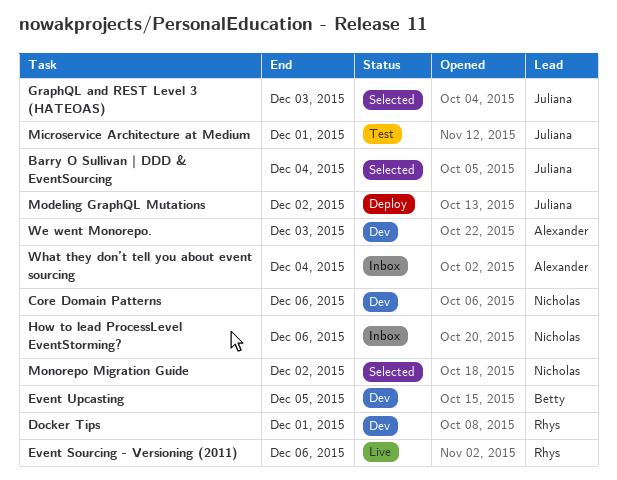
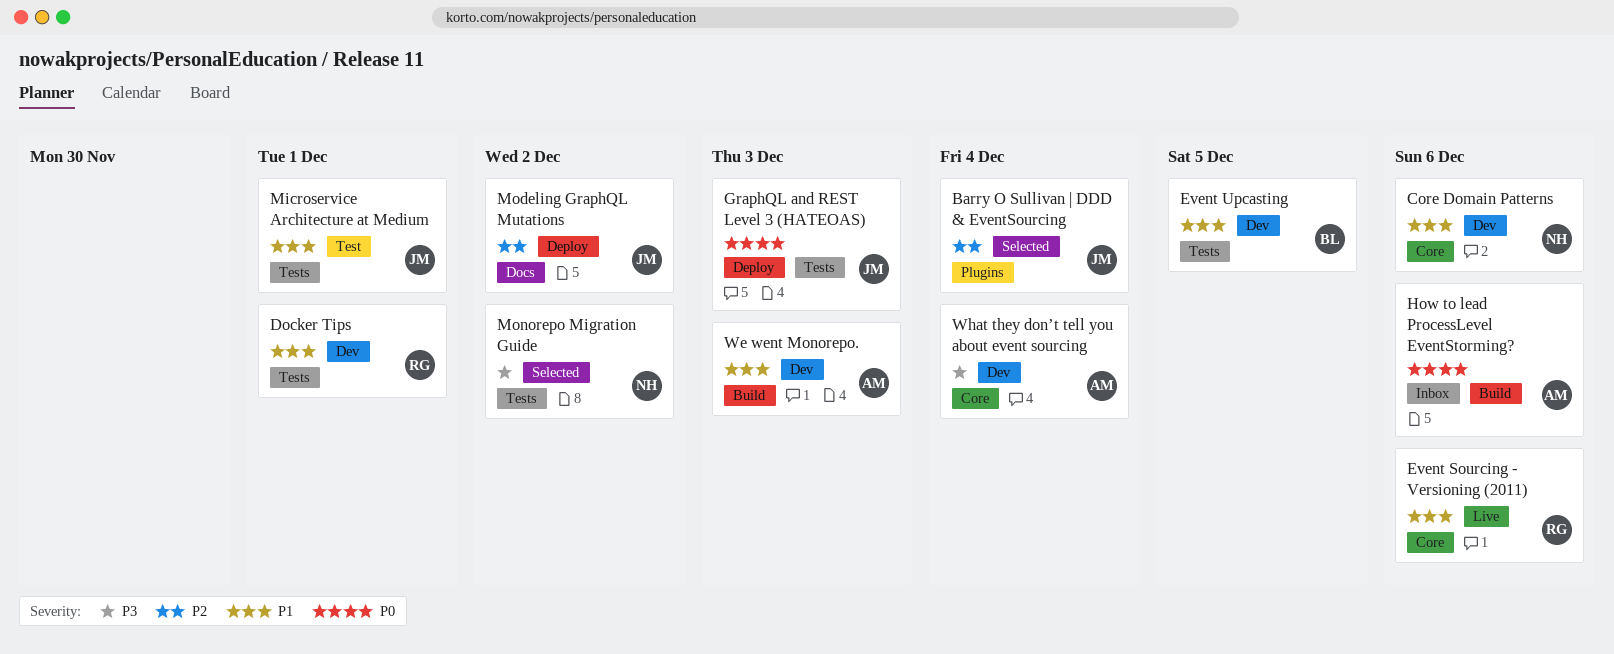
GraphQL and REST Level 3 (HATEOAS), status: Selected -> Deploy
How to lead ProcessLevel EventStorming?, owner: Nicholas -> Alexander
What they don’t tell you about event sourcing, status: Inbox -> Dev

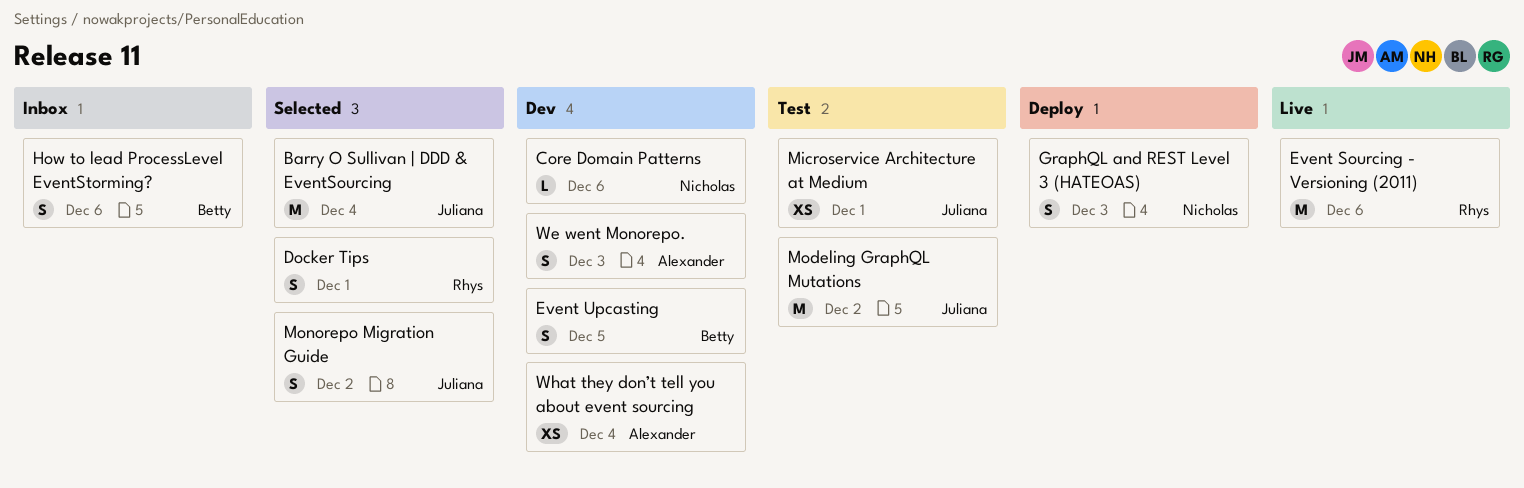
Docker Tips, status: Dev -> Selected
GraphQL and REST Level 3 (HATEOAS), owner: Juliana -> Nicholas
How to lead ProcessLevel EventStorming?, owner: Alexander -> Betty
Modeling GraphQL Mutations, status: Deploy -> Test
Monorepo Migration Guide, owner: Nicholas -> Juliana

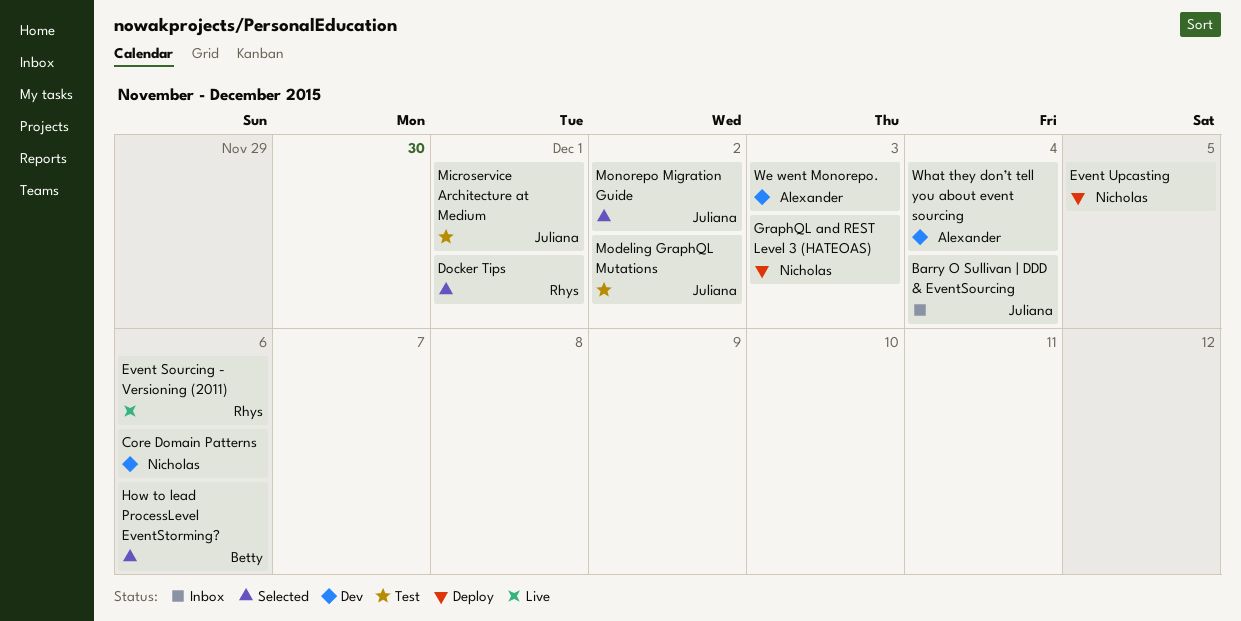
Barry O Sullivan | DDD & EventSourcing, status: Selected -> Inbox
Event Upcasting, status: Dev -> Deploy
Event Upcasting, owner: Betty -> Nicholas
How to lead ProcessLevel EventStorming?, status: Inbox -> Selected

